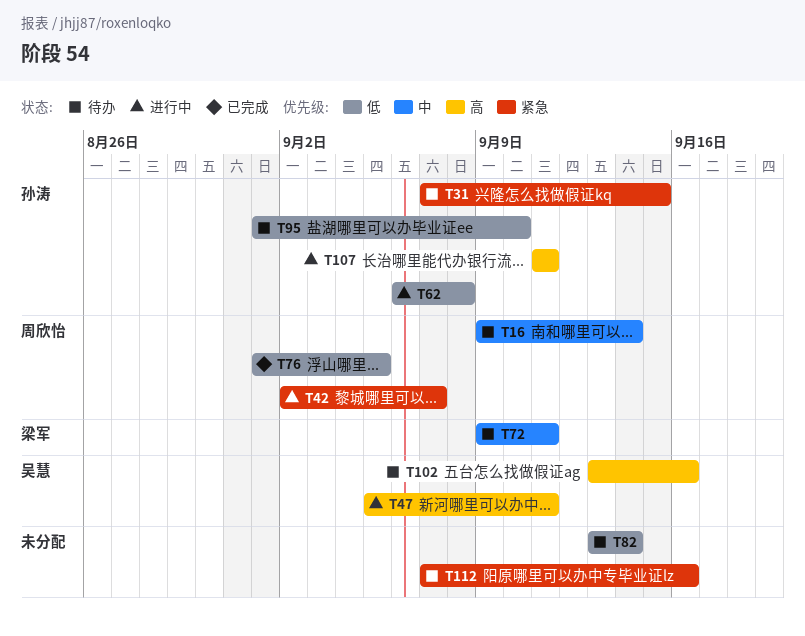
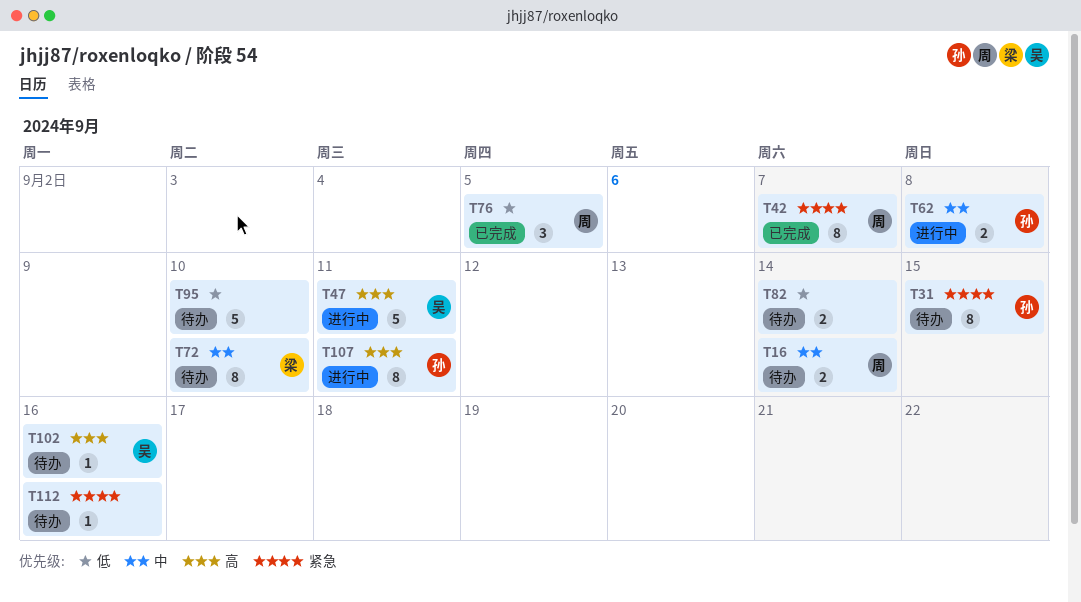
T42, status: 进行中 -> 已完成
T62, priority: 低 -> 中
T72, due: Sep 11 -> Sep 10
T95, owner: 孙涛 -> none

